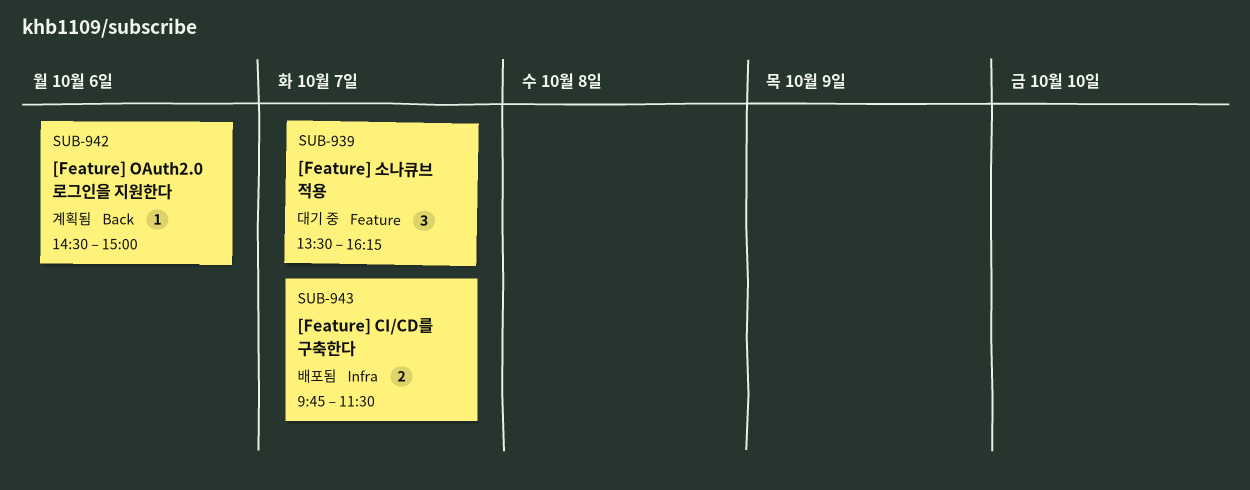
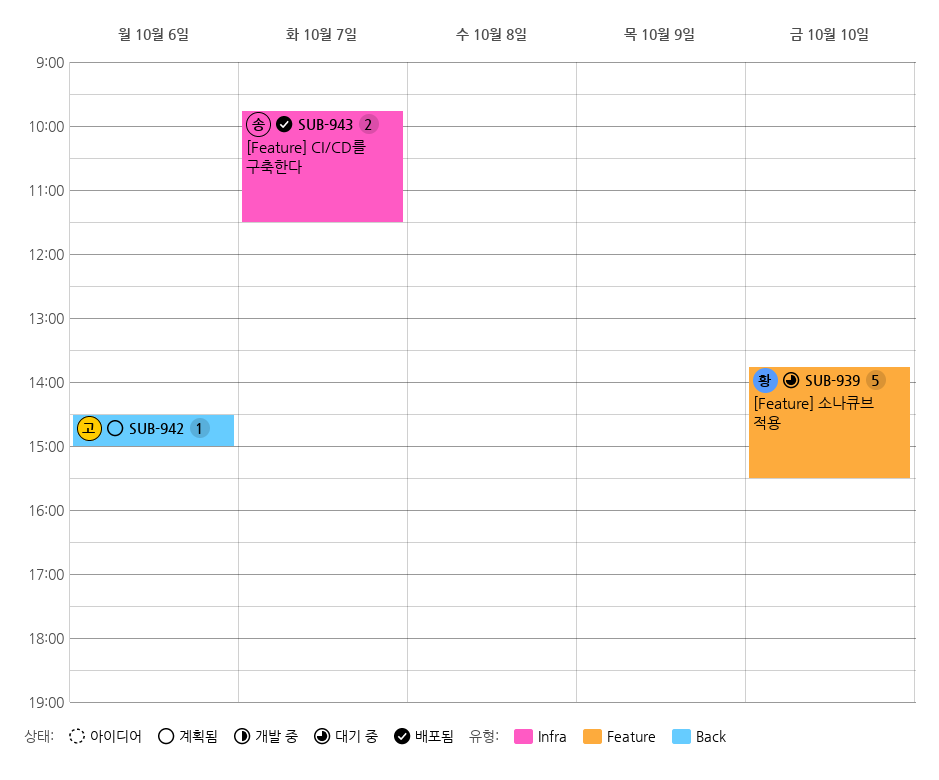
SUB-939, estimate: 3 -> 5
SUB-939, day: Oct 7 -> Oct 10
SUB-939, begins: 13:30 -> 13:45
SUB-939, ends: 16:15 -> 15:30

